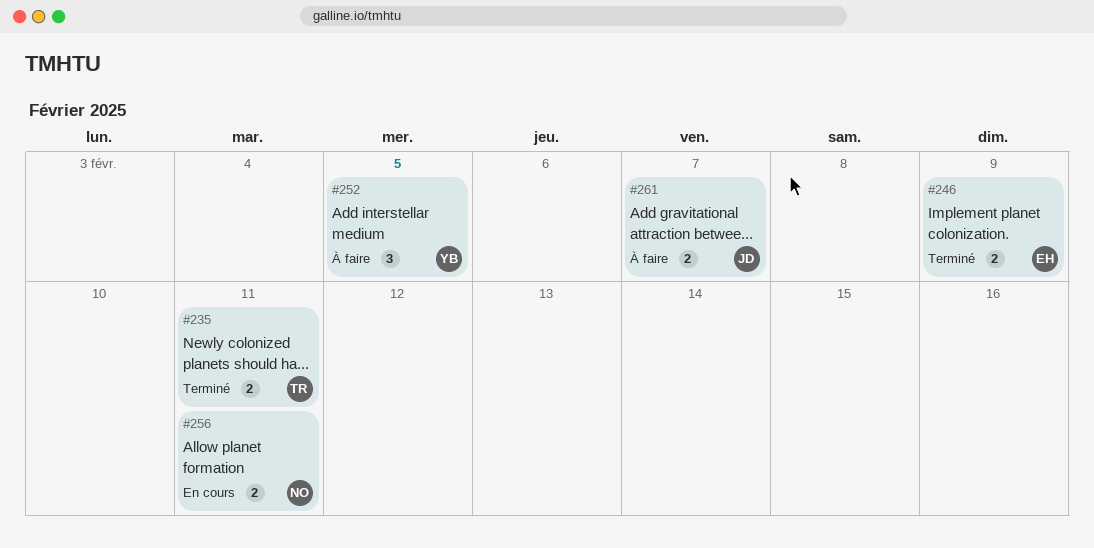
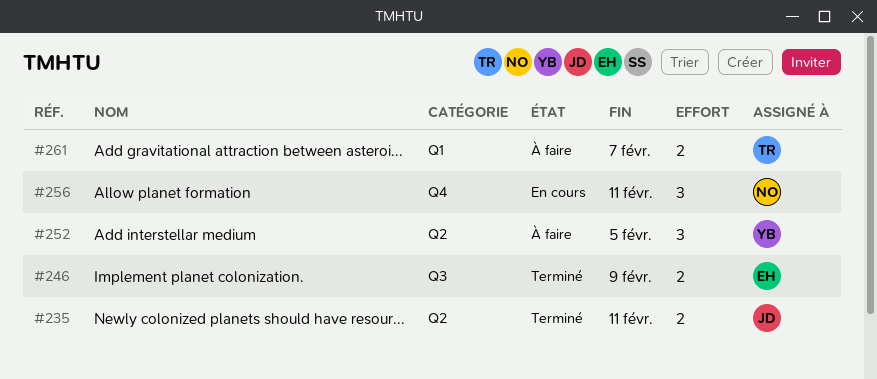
#235, owner: TR -> JD
#256, estimate: 2 -> 3
#261, owner: JD -> TR

